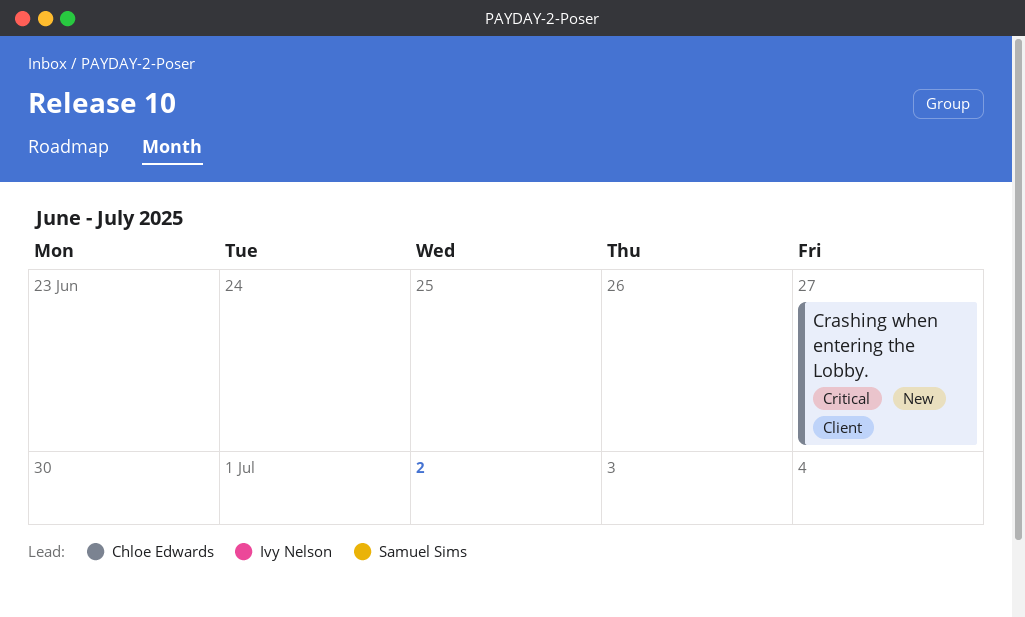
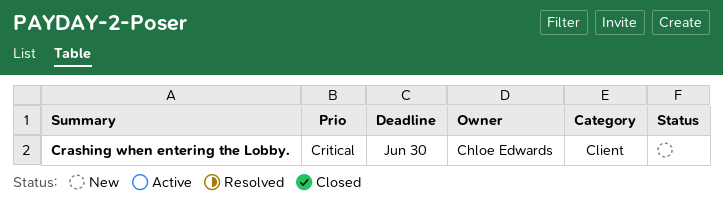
Crashing when entering the Lobby., due: Jun 27 -> Jun 30

